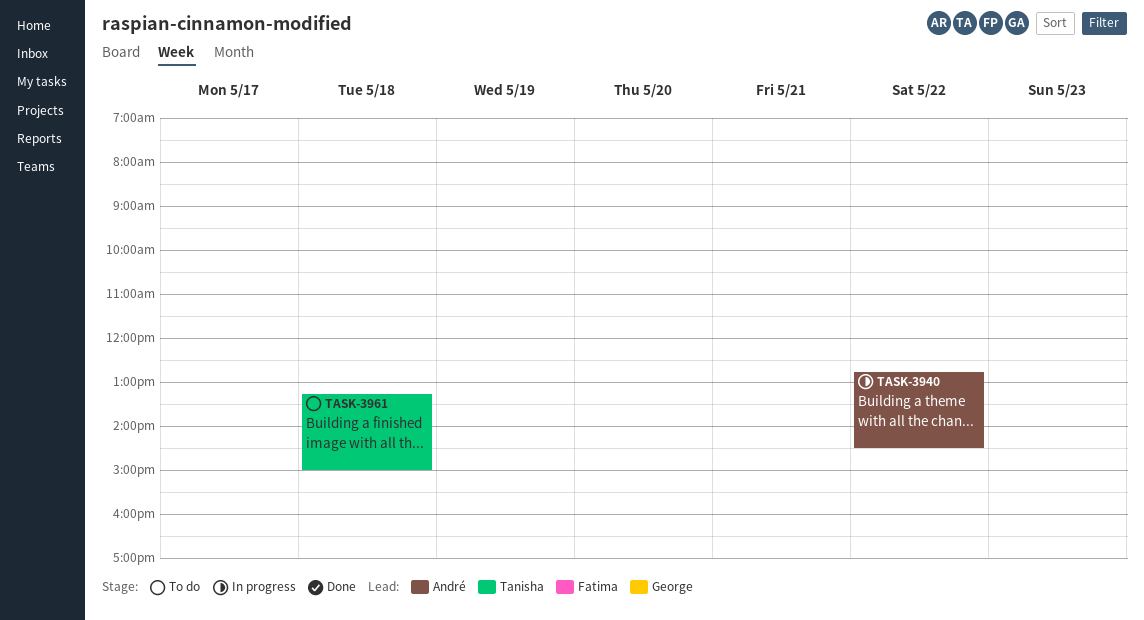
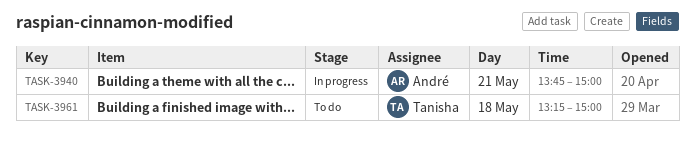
TASK-3940, day: May 22 -> May 21
TASK-3940, begins: 12:45 -> 13:45
TASK-3940, ends: 14:30 -> 15:00

